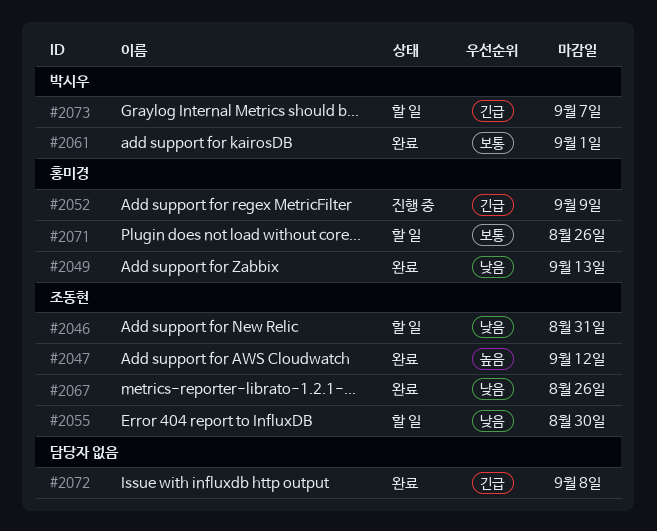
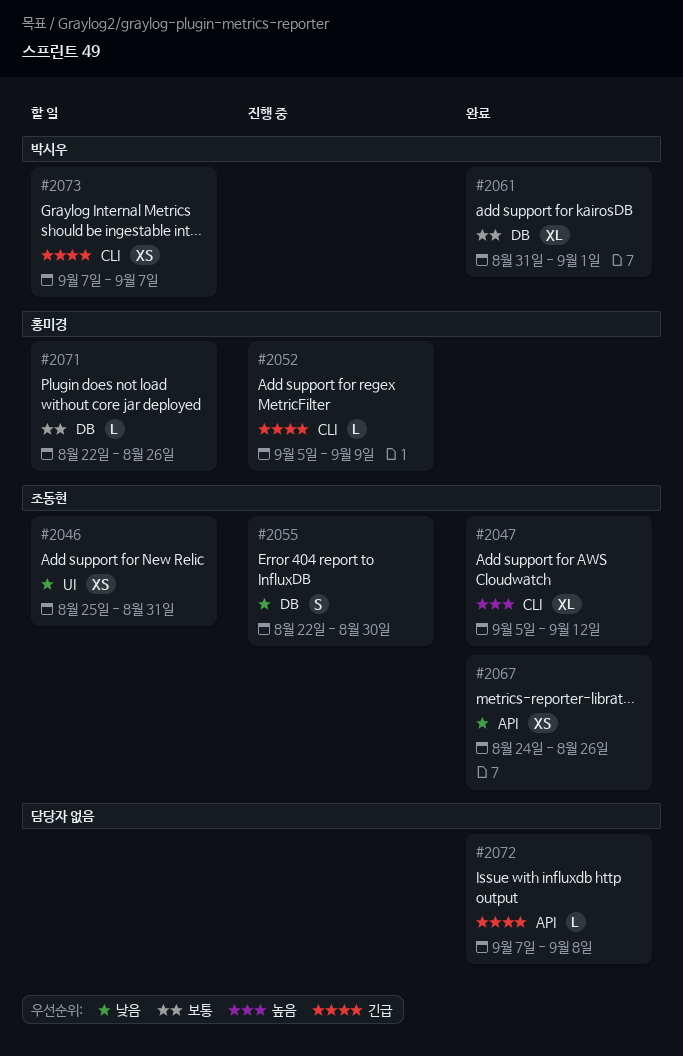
#2049: present -> none
#2055, status: 할 일 -> 진행 중

